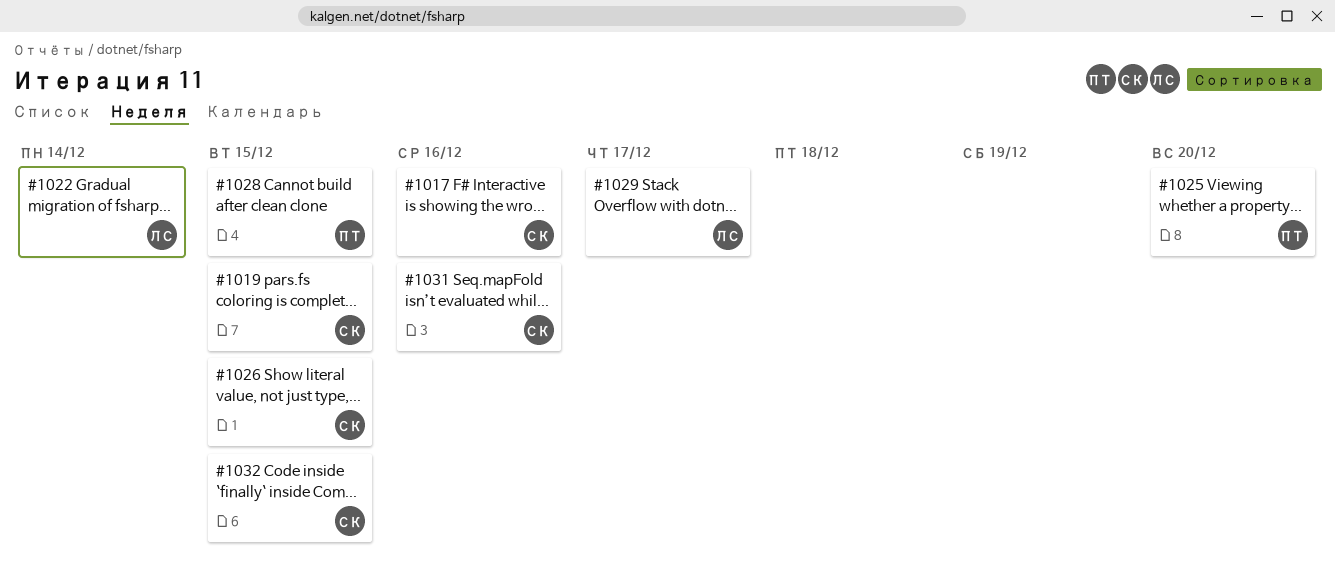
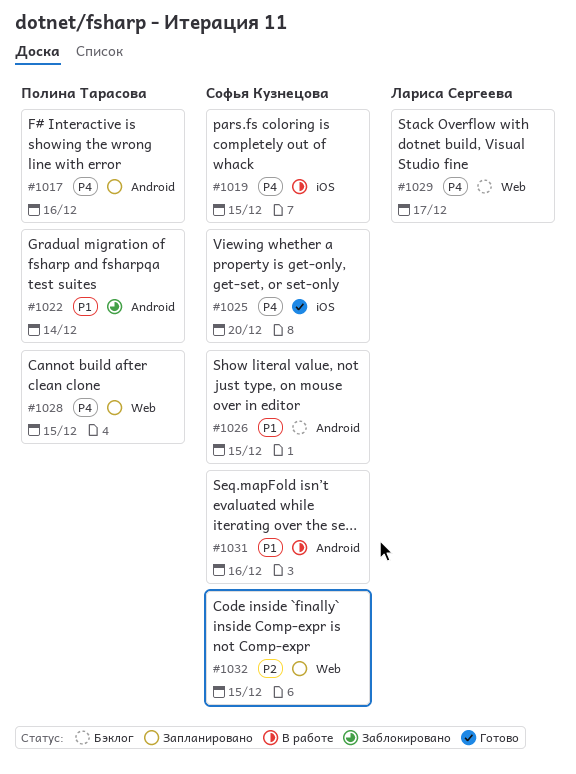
#1017, owner: Софья Кузнецова -> Полина Тарасова
#1022, owner: Лариса Сергеева -> Полина Тарасова
#1025, owner: Полина Тарасова -> Софья Кузнецова

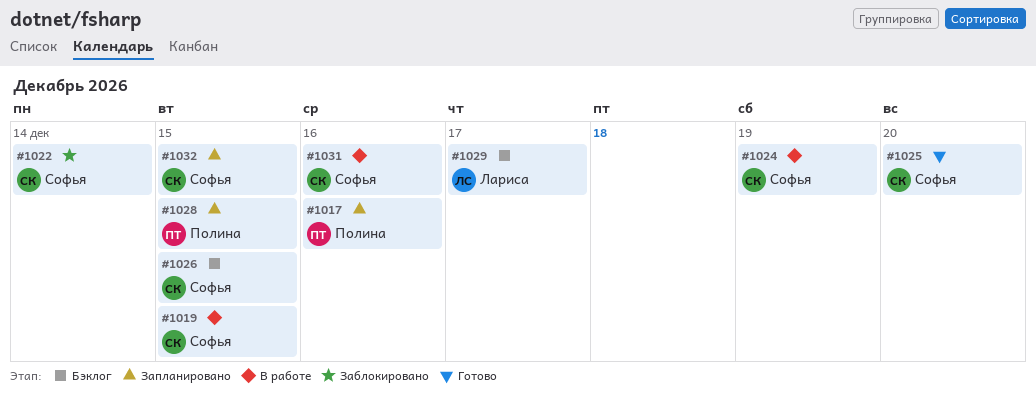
#1022, owner: Полина Тарасова -> Софья Кузнецова
#1024: none -> present

